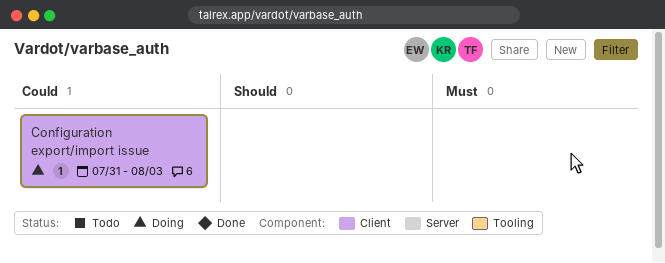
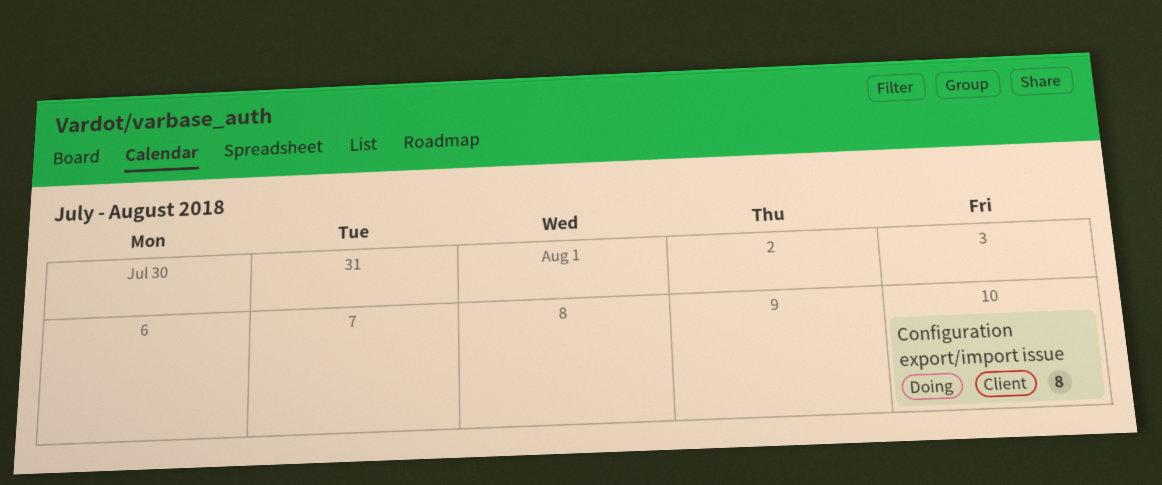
Configuration export/import issue, estimate: 1 -> 8
Configuration export/import issue, due: Aug 3 -> Aug 10

